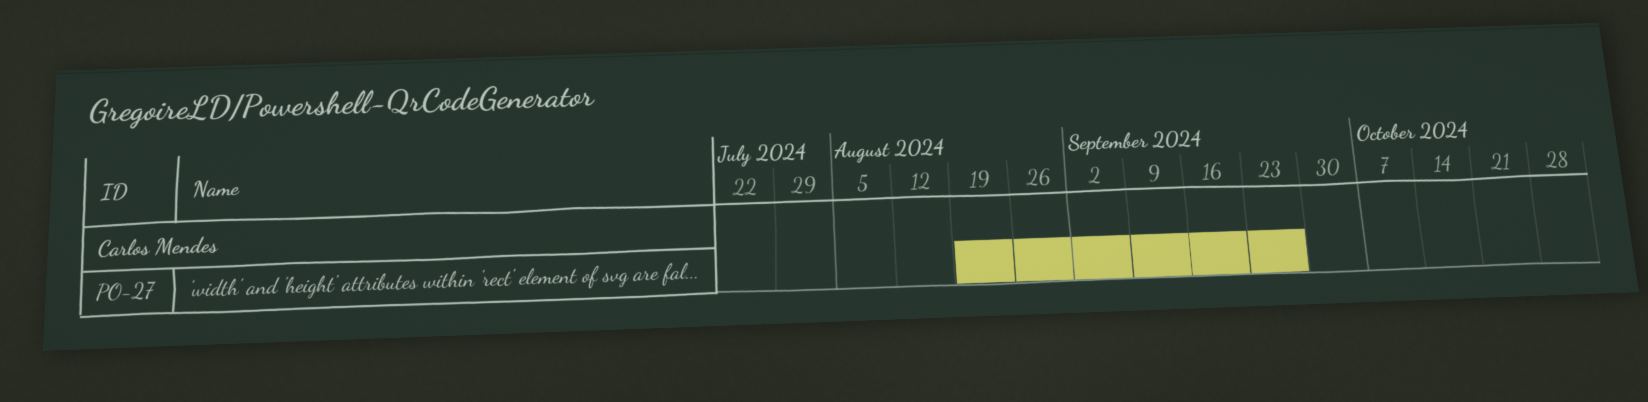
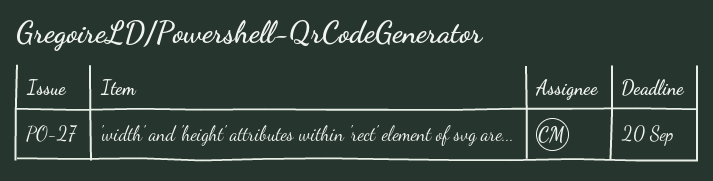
PO-27, due: Sep 27 -> Sep 20

